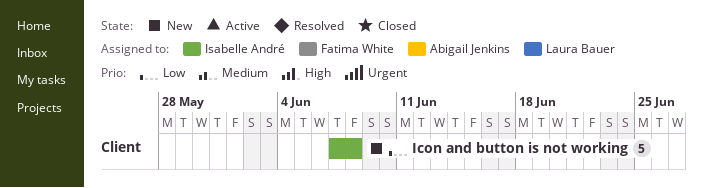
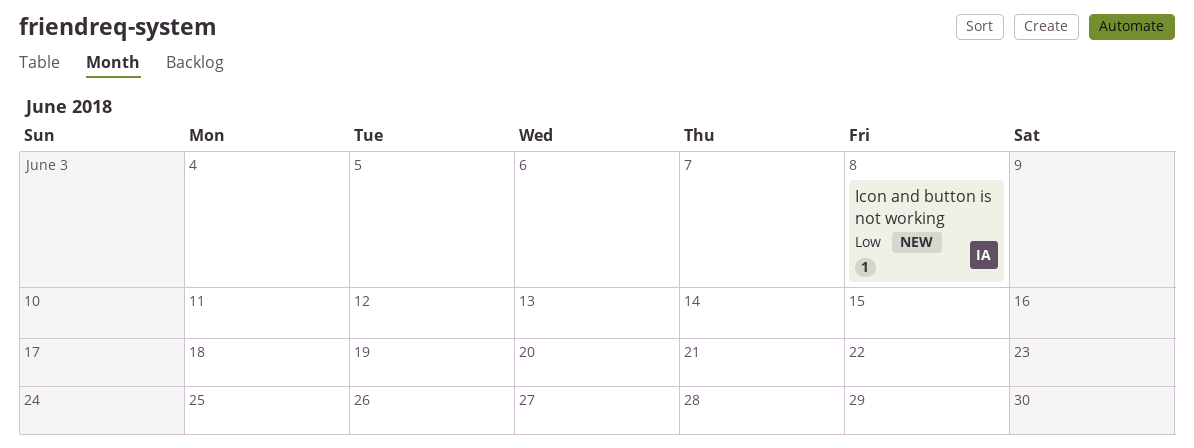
Icon and button is not working, estimate: 5 -> 1

